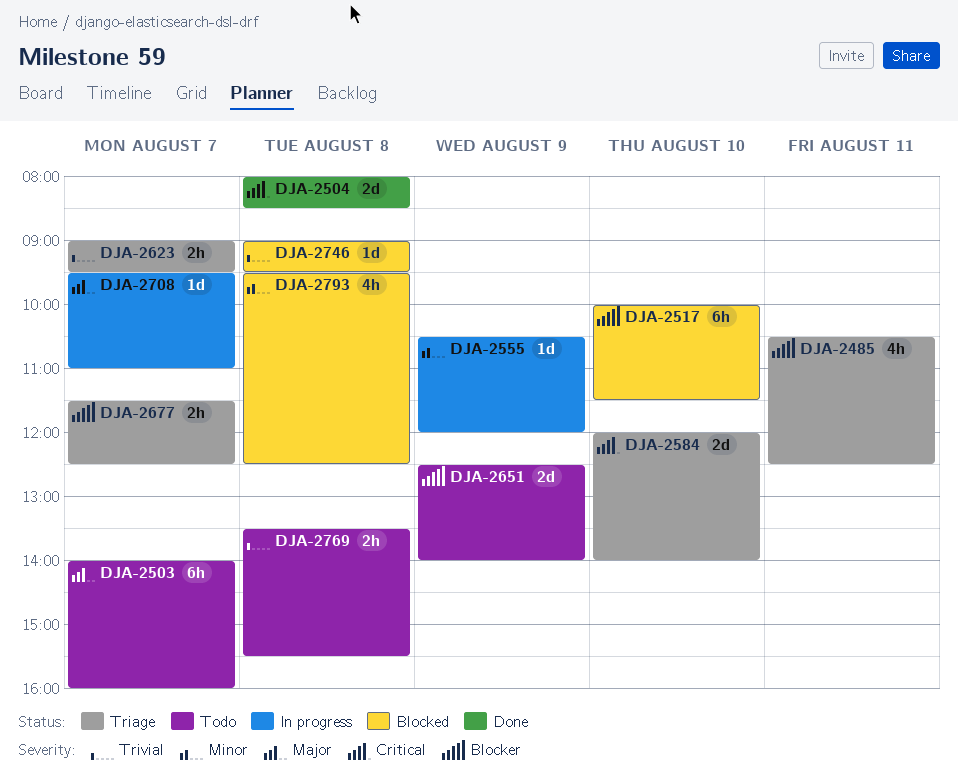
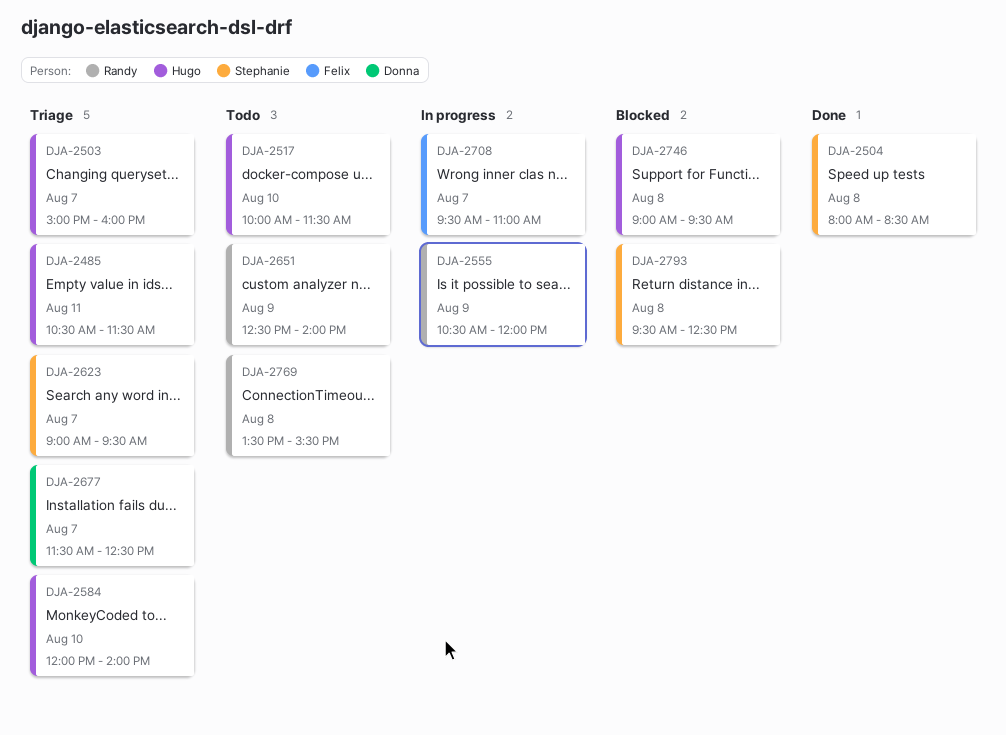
DJA-2485, ends: 12:30 -> 11:30
DJA-2503, status: Todo -> Triage
DJA-2503, begins: 14:00 -> 15:00
DJA-2517, status: Blocked -> Todo

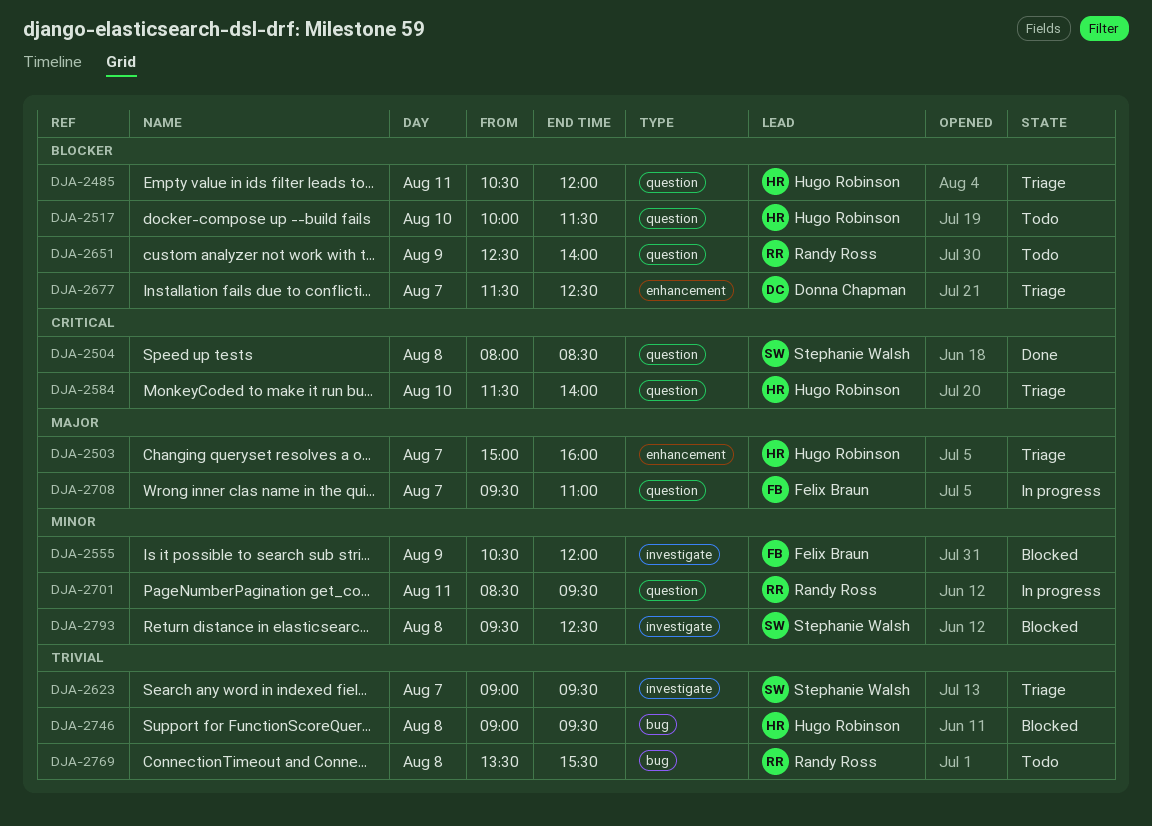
DJA-2485, ends: 11:30 -> 12:00
DJA-2555, status: In progress -> Blocked
DJA-2555, owner: Randy Ross -> Felix Braun
DJA-2584, begins: 12:00 -> 11:30
DJA-2701: none -> present

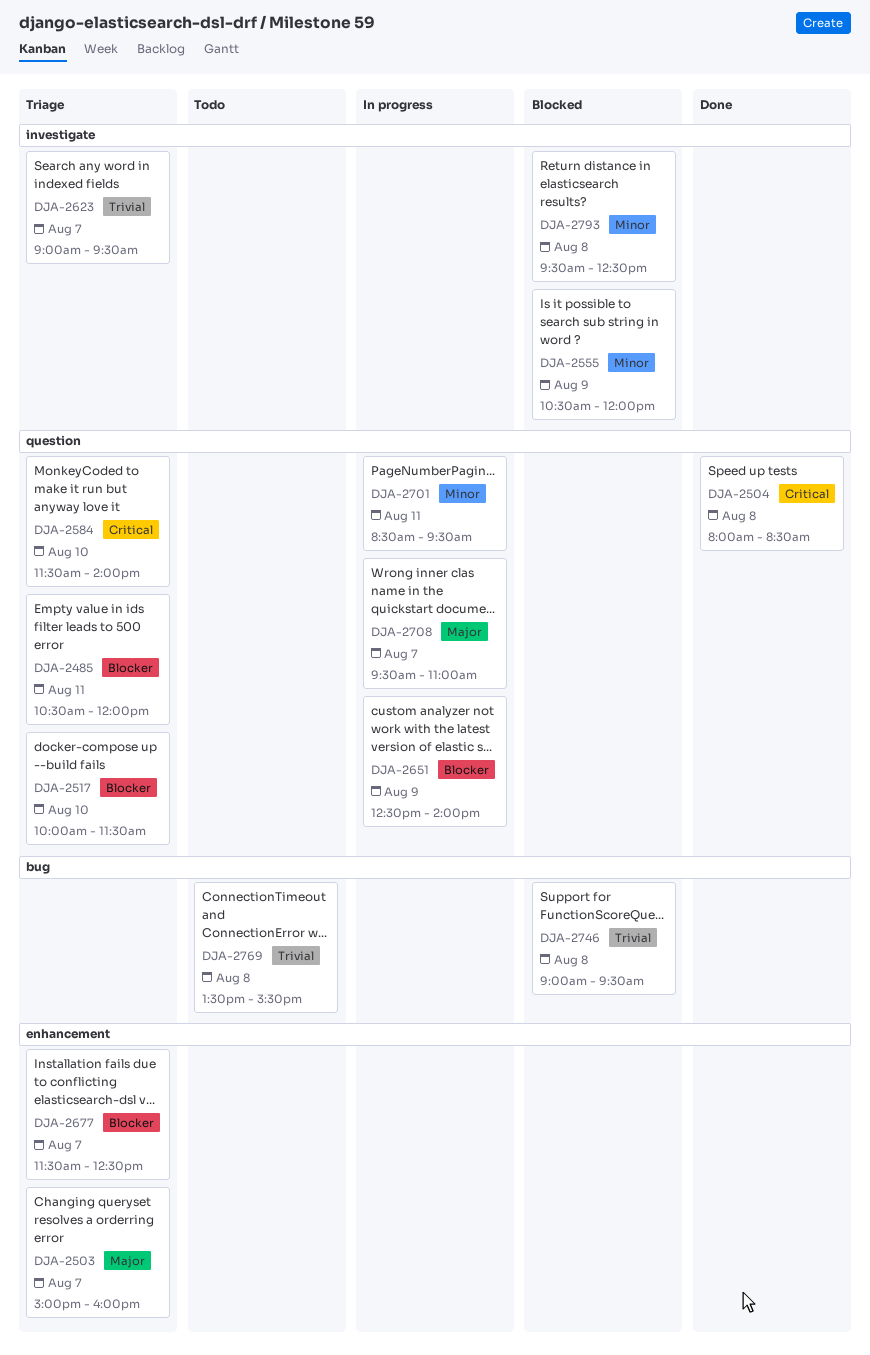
DJA-2517, status: Todo -> Triage
DJA-2651, status: Todo -> In progress

